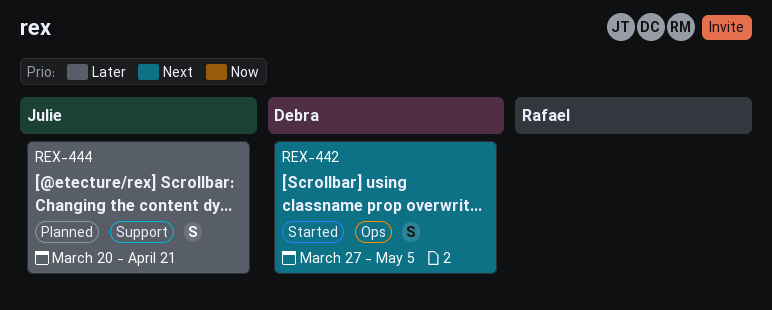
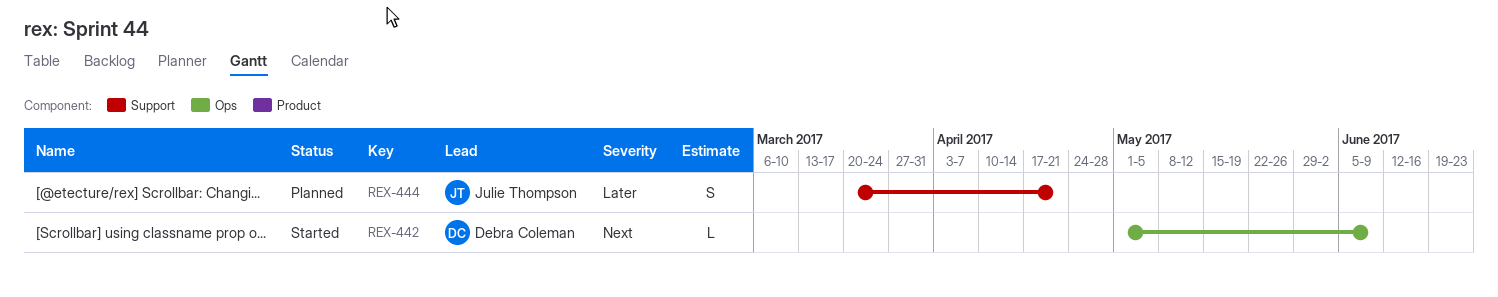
REX-442, estimate: S -> L
REX-442, start: Mar 27 -> May 1
REX-442, due: May 5 -> Jun 9

